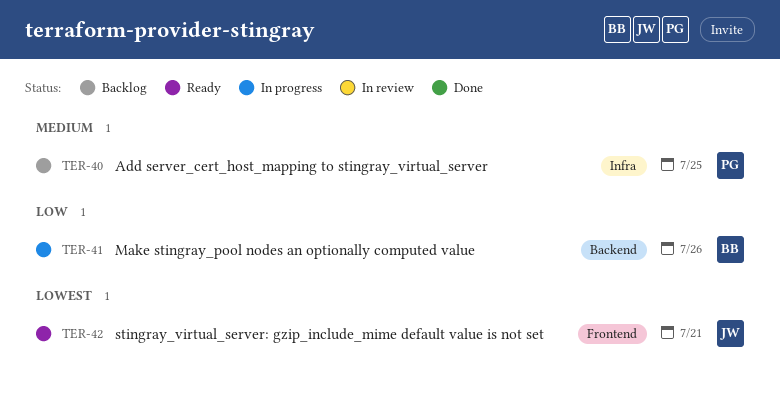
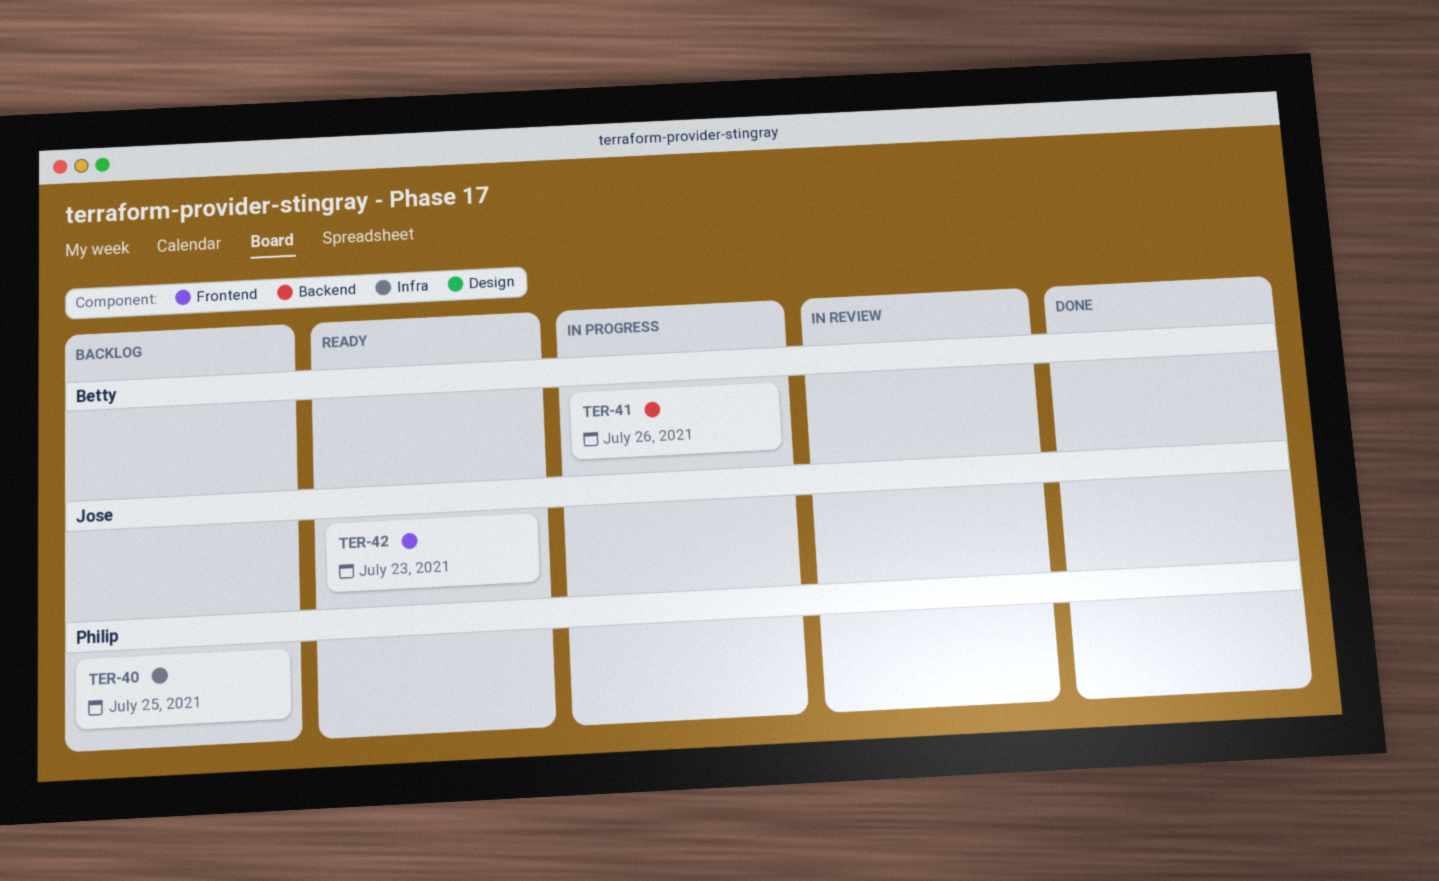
TER-42, due: Jul 21 -> Jul 23

